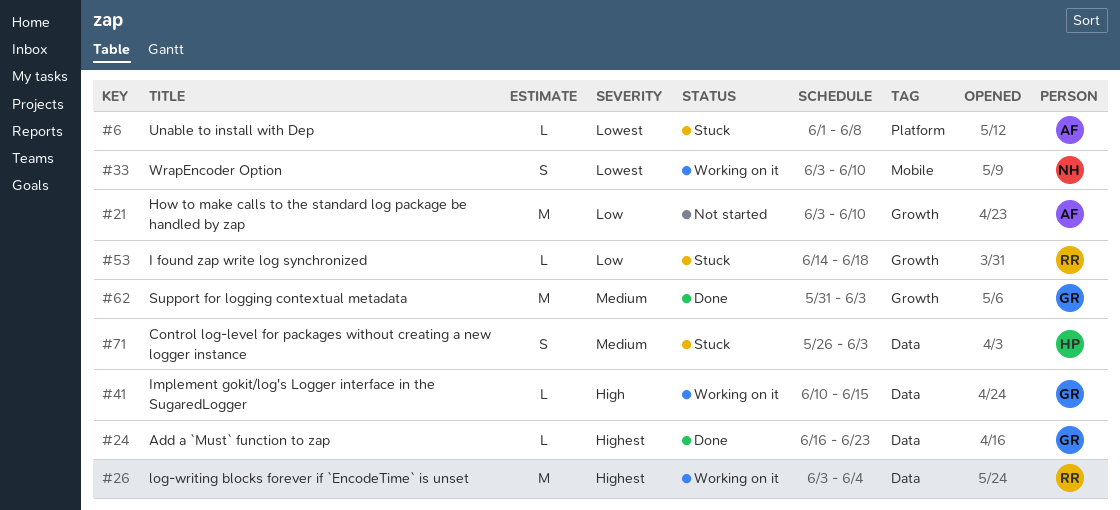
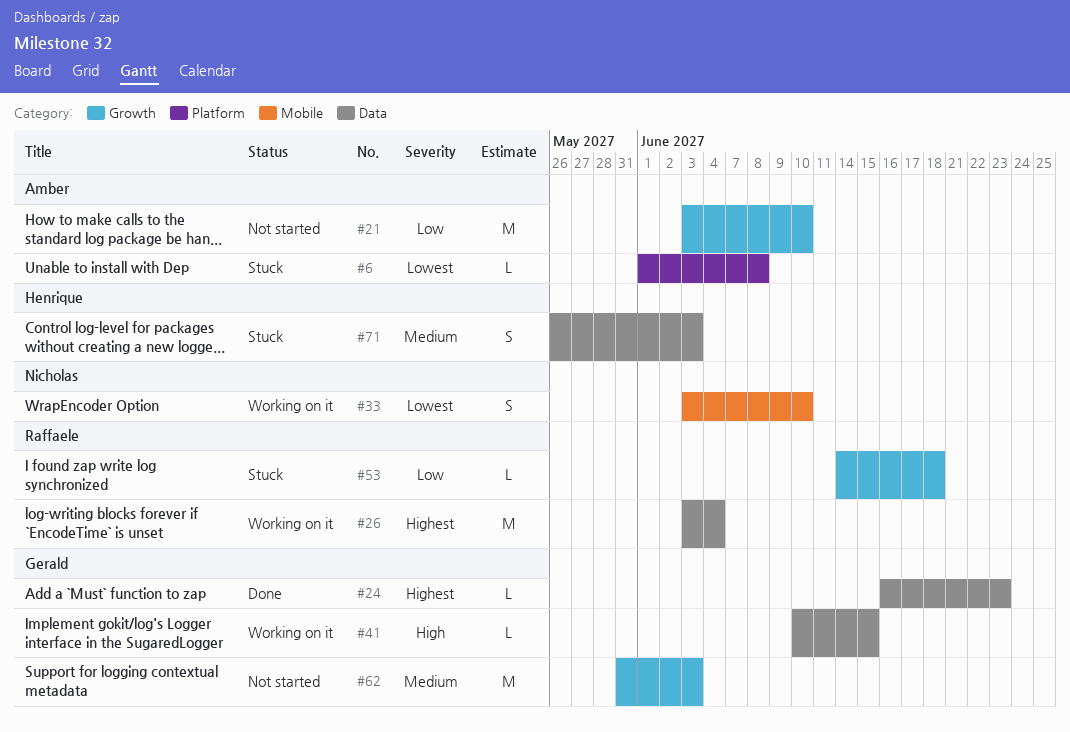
#62, status: Done -> Not started

